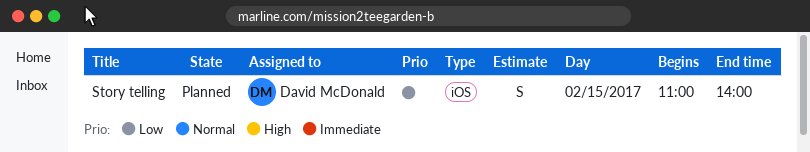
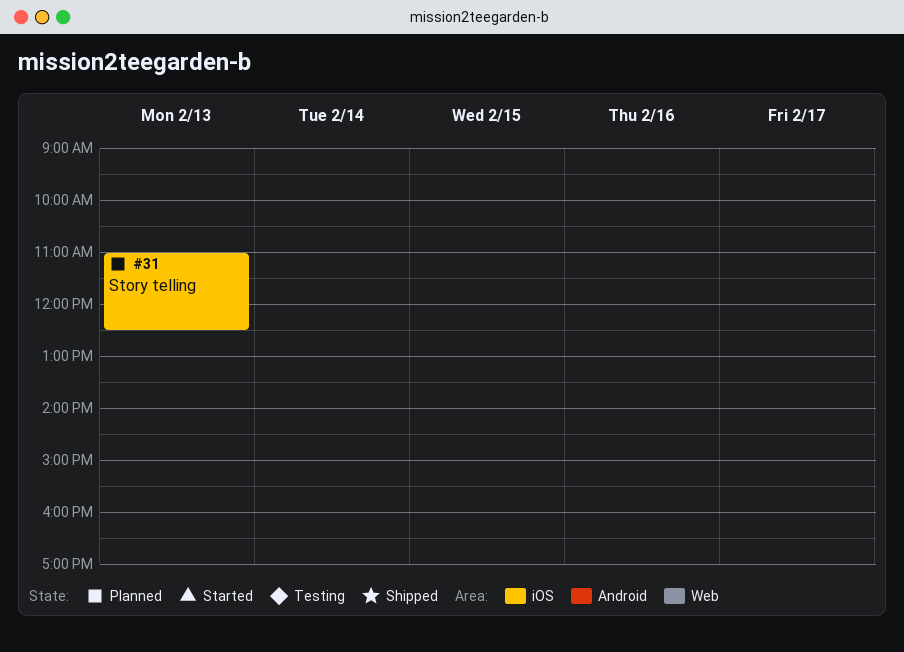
Story telling, day: Feb 15 -> Feb 13
Story telling, ends: 14:00 -> 12:30

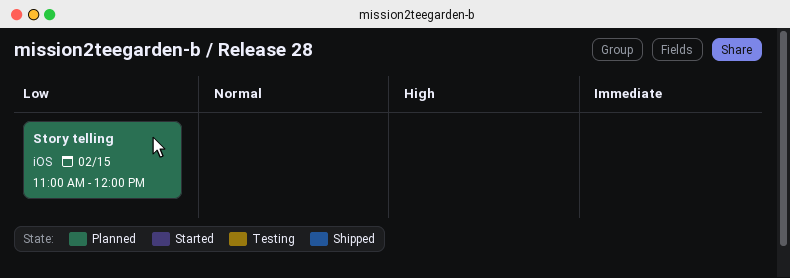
Story telling, day: Feb 13 -> Feb 15
Story telling, ends: 12:30 -> 12:00

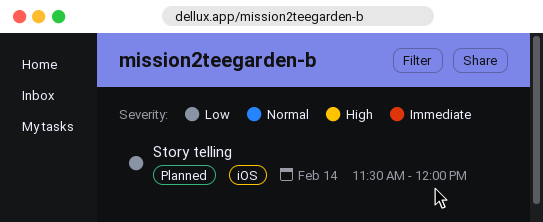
Story telling, day: Feb 15 -> Feb 14
Story telling, begins: 11:00 -> 11:30

